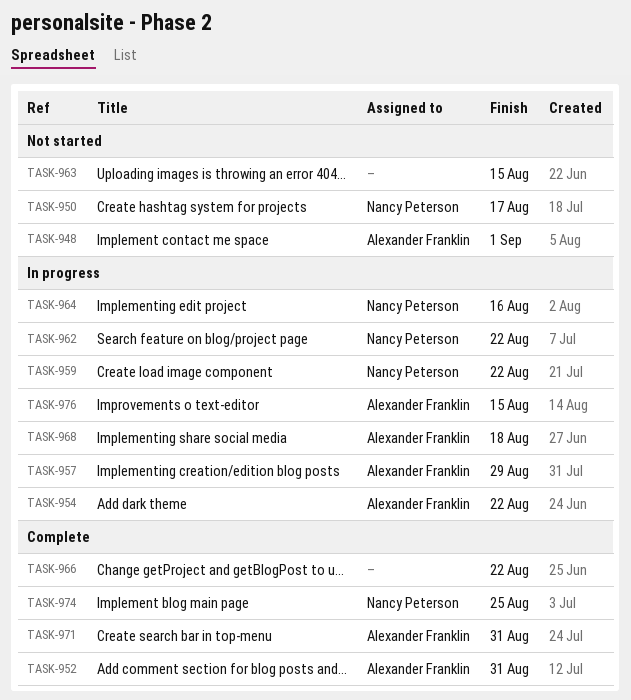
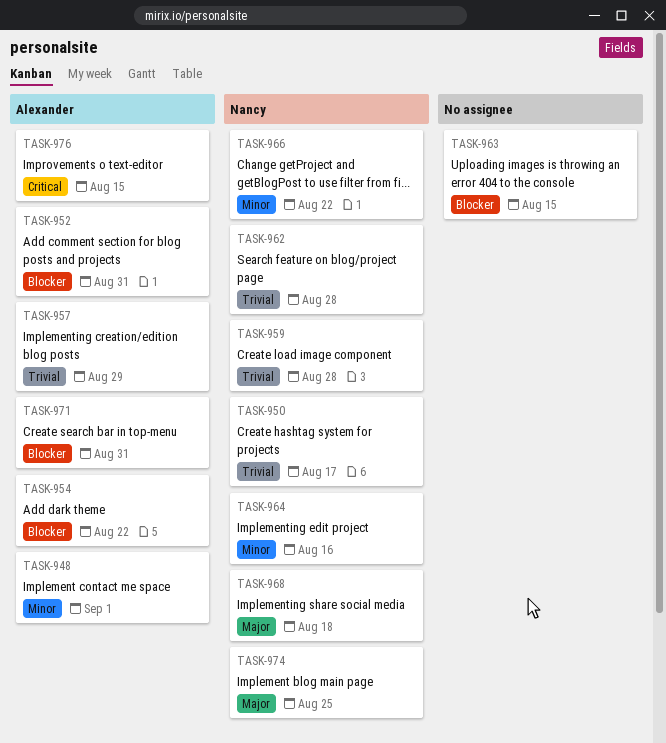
TASK-959, due: Aug 22 -> Aug 28
TASK-962, due: Aug 22 -> Aug 28
TASK-966, owner: none -> Nancy Peterson
TASK-968, owner: Alexander Franklin -> Nancy Peterson

